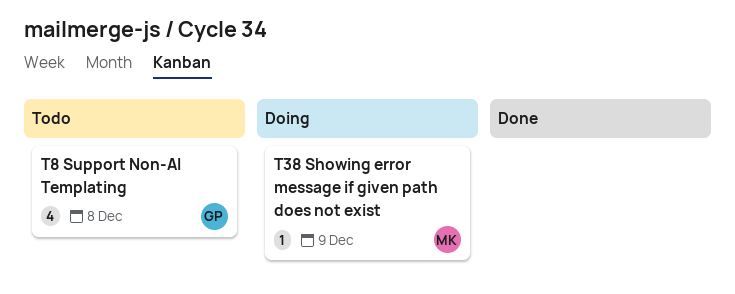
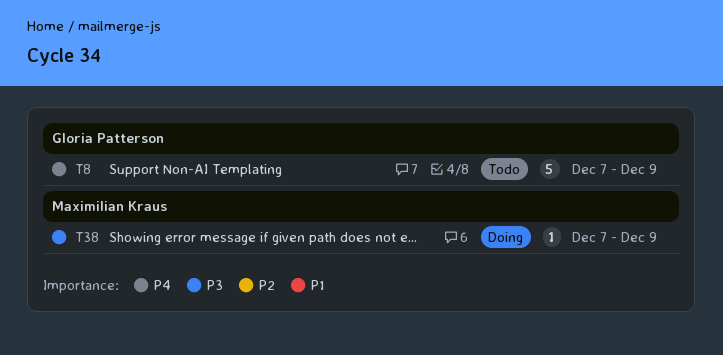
T8, estimate: 4 -> 5
T8, due: Dec 8 -> Dec 9

